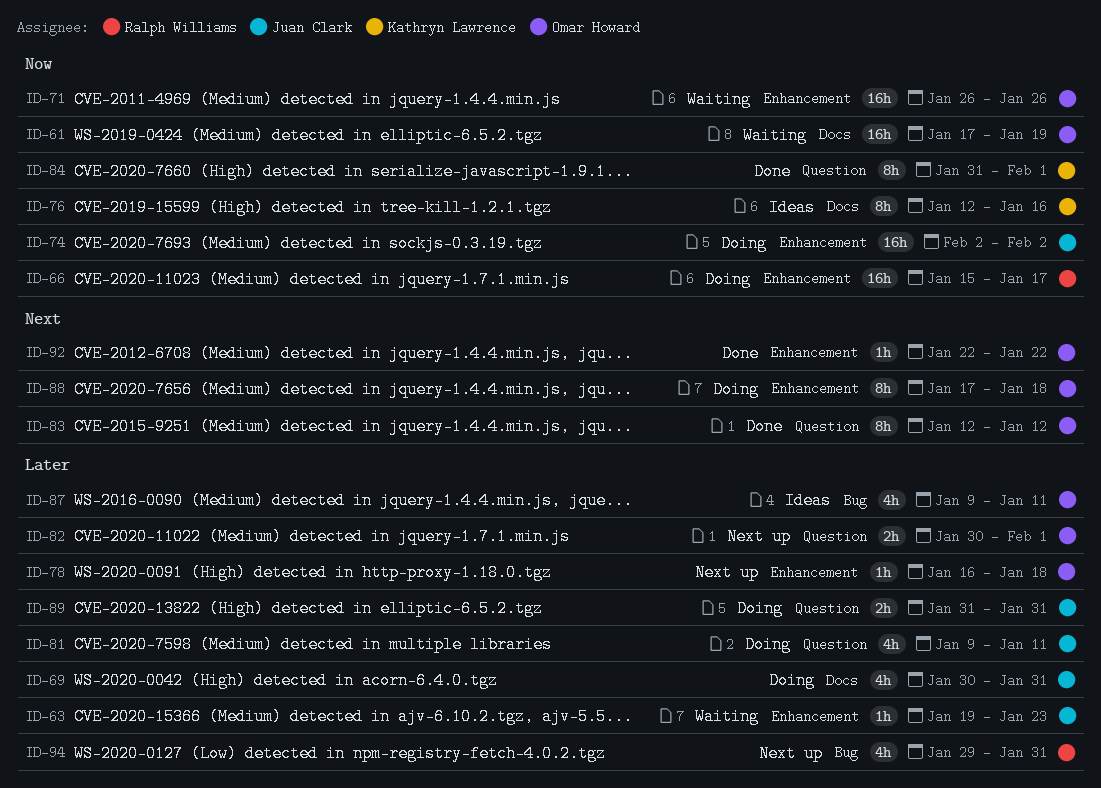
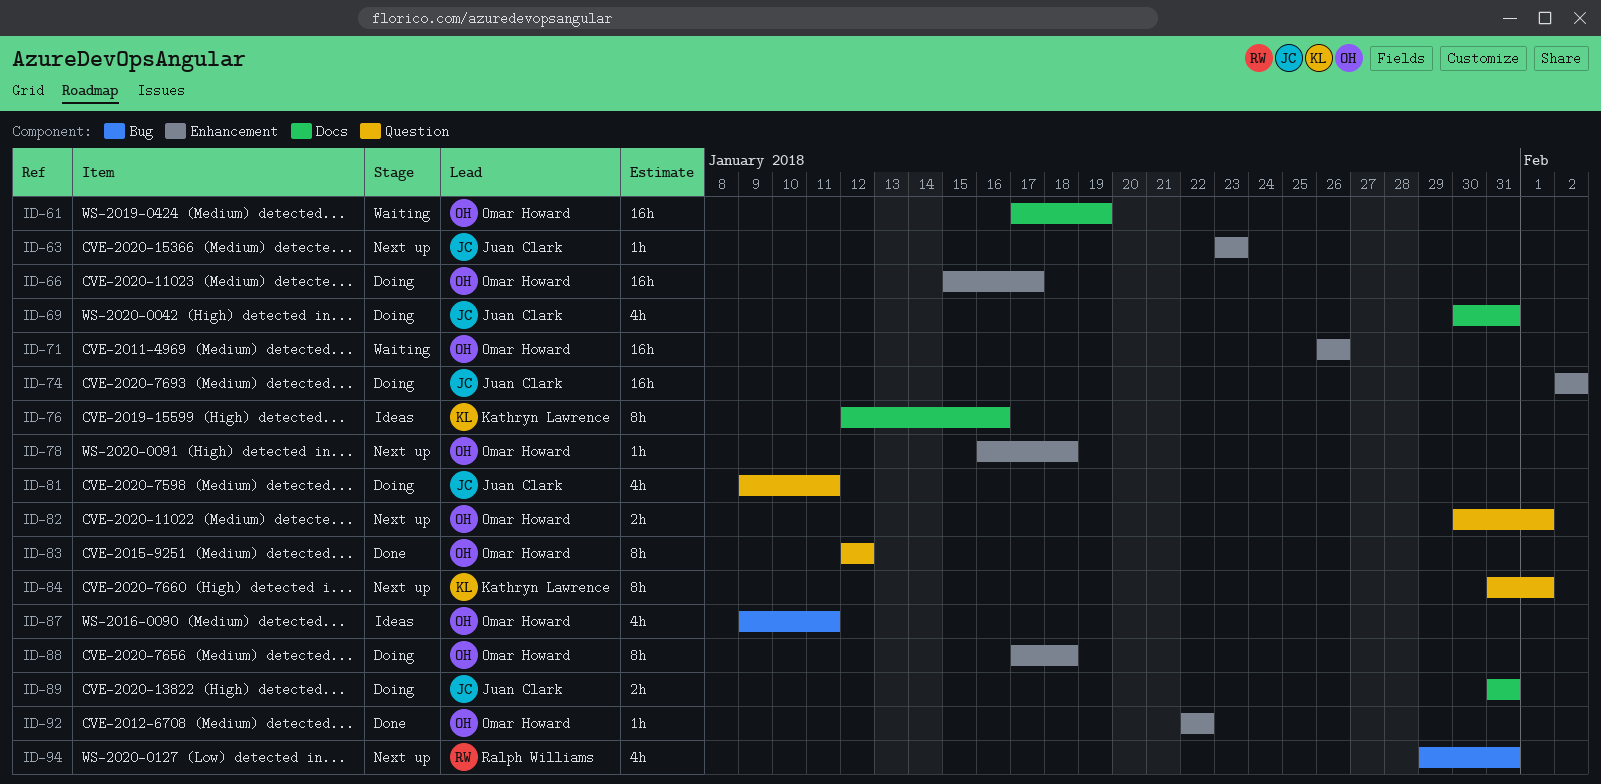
ID-63, status: Waiting -> Next up
ID-63, start: Jan 19 -> Jan 23
ID-66, owner: Ralph Williams -> Omar Howard
ID-84, status: Done -> Next up
ID-89, label: Question -> Docs

